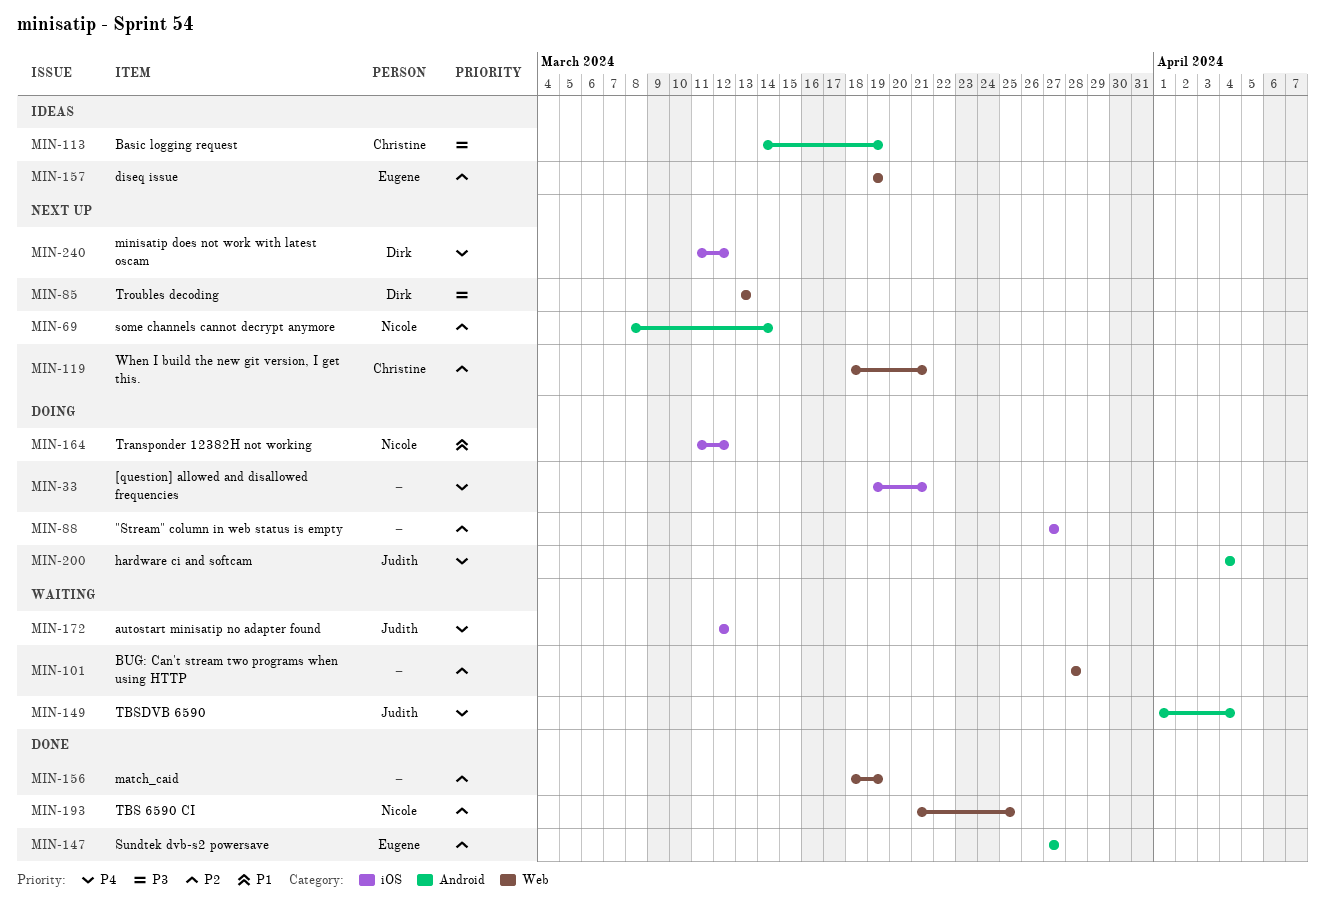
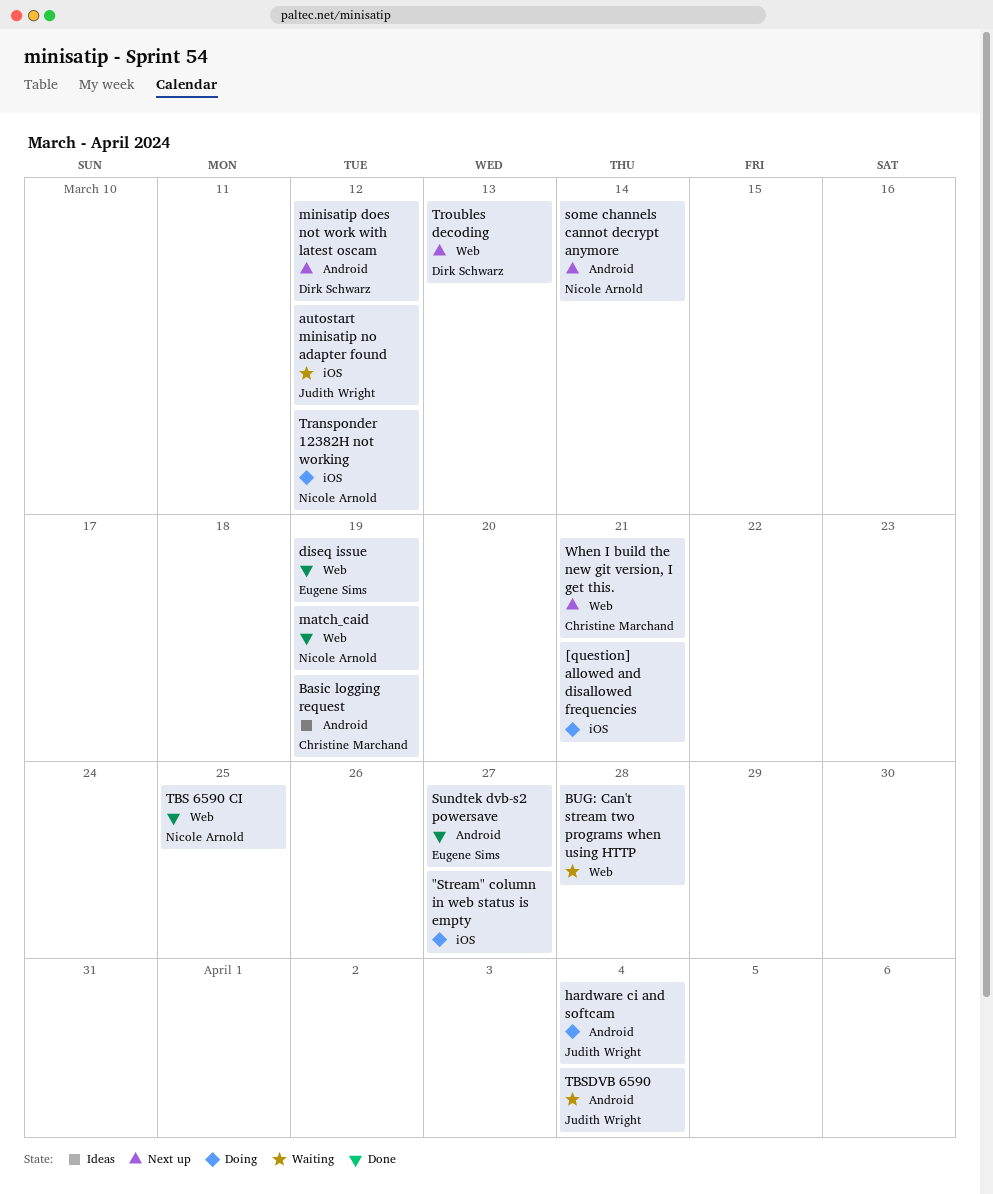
diseq issue, status: Ideas -> Done
match_caid, owner: none -> Nicole Arnold
minisatip does not work with latest oscam, label: iOS -> Android

